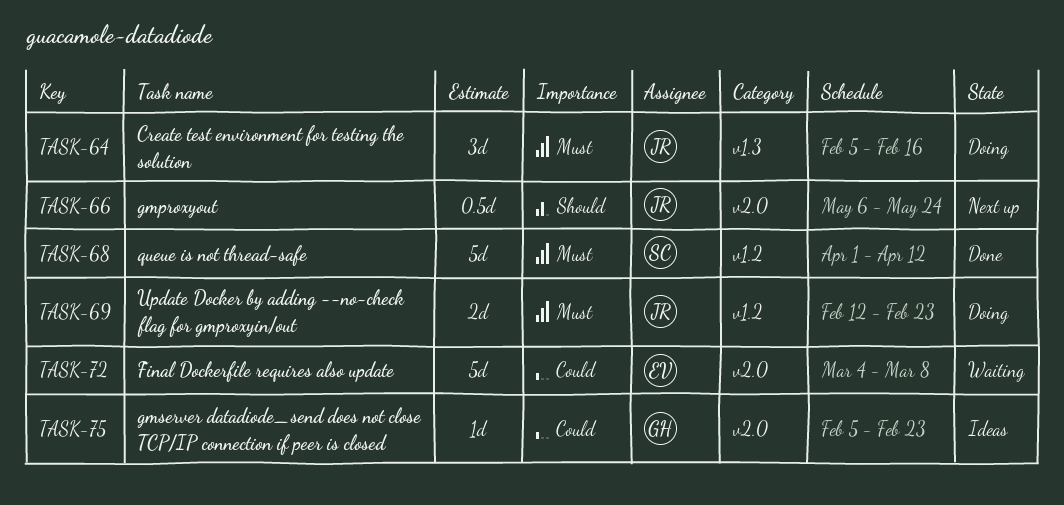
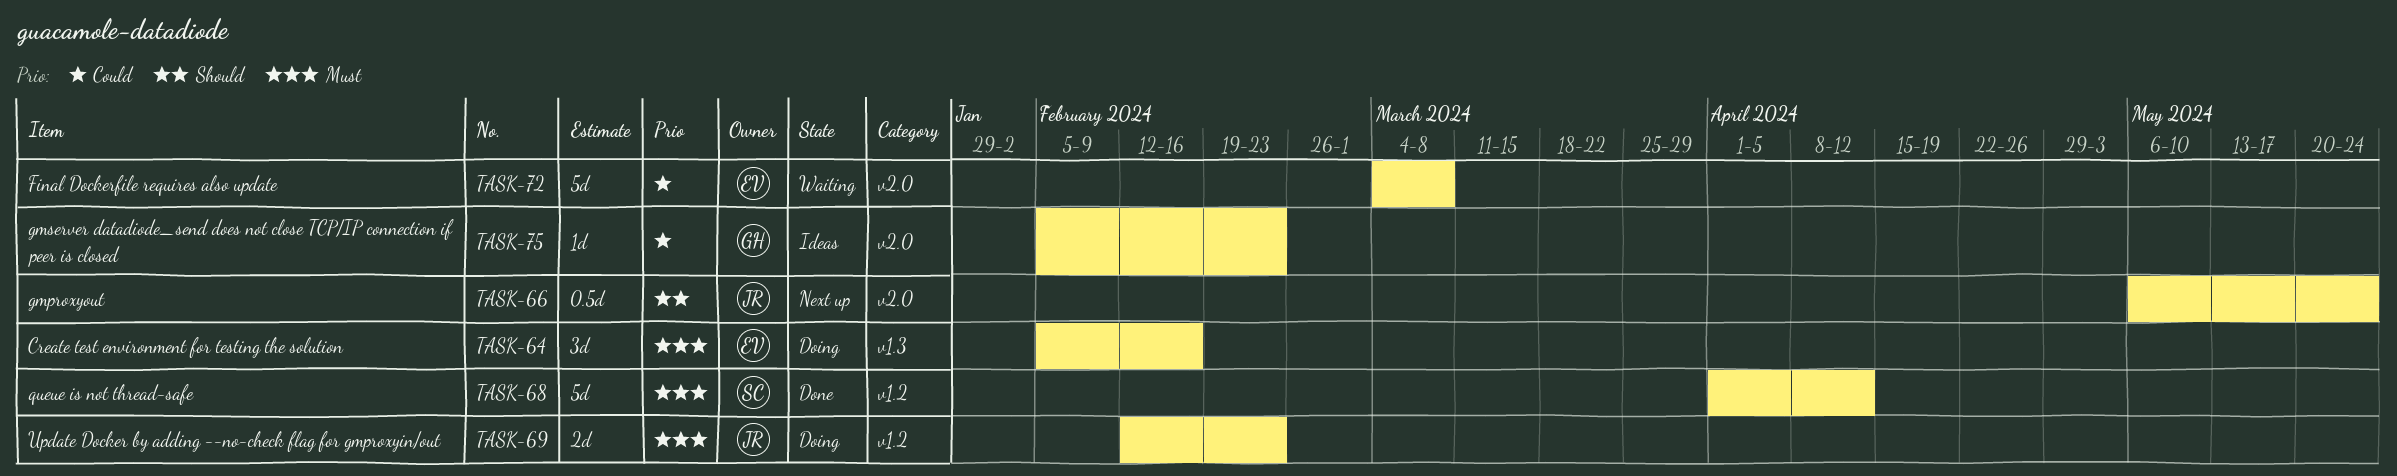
TASK-64, owner: JR -> EV

